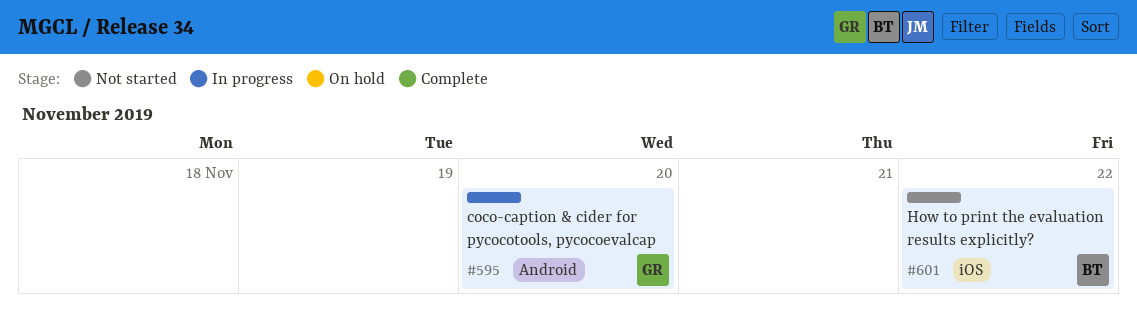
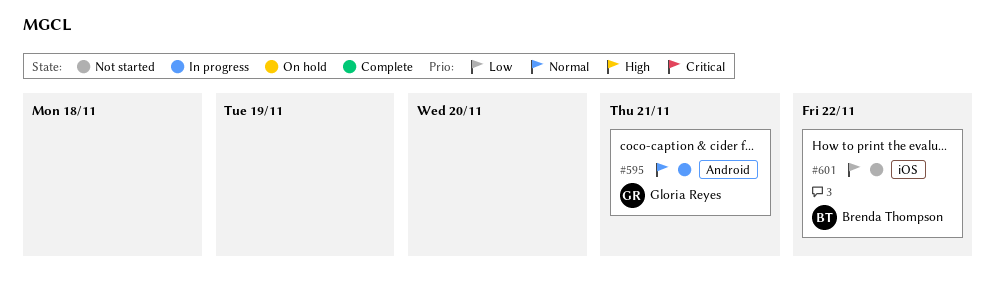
#595, due: Nov 20 -> Nov 21

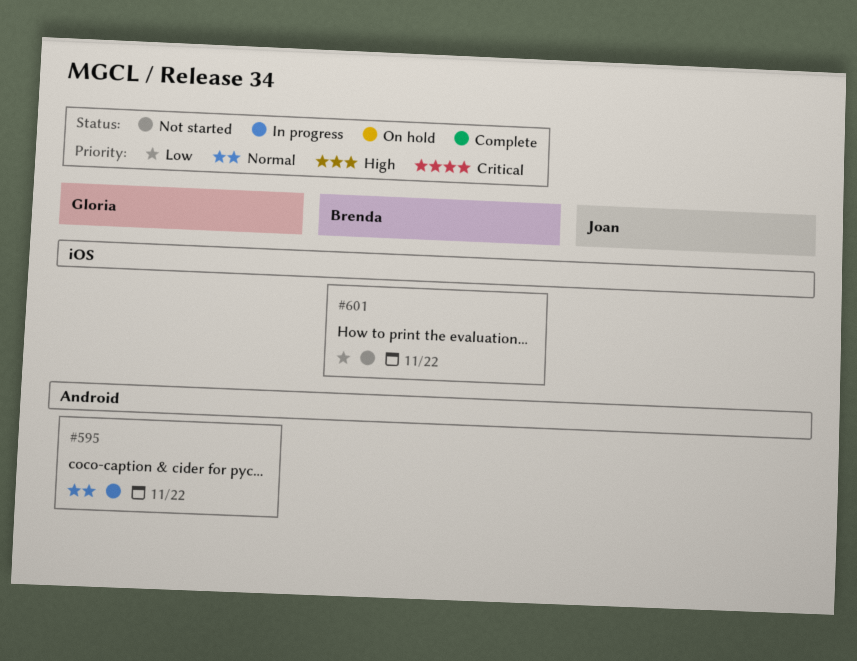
#595, due: Nov 21 -> Nov 22

